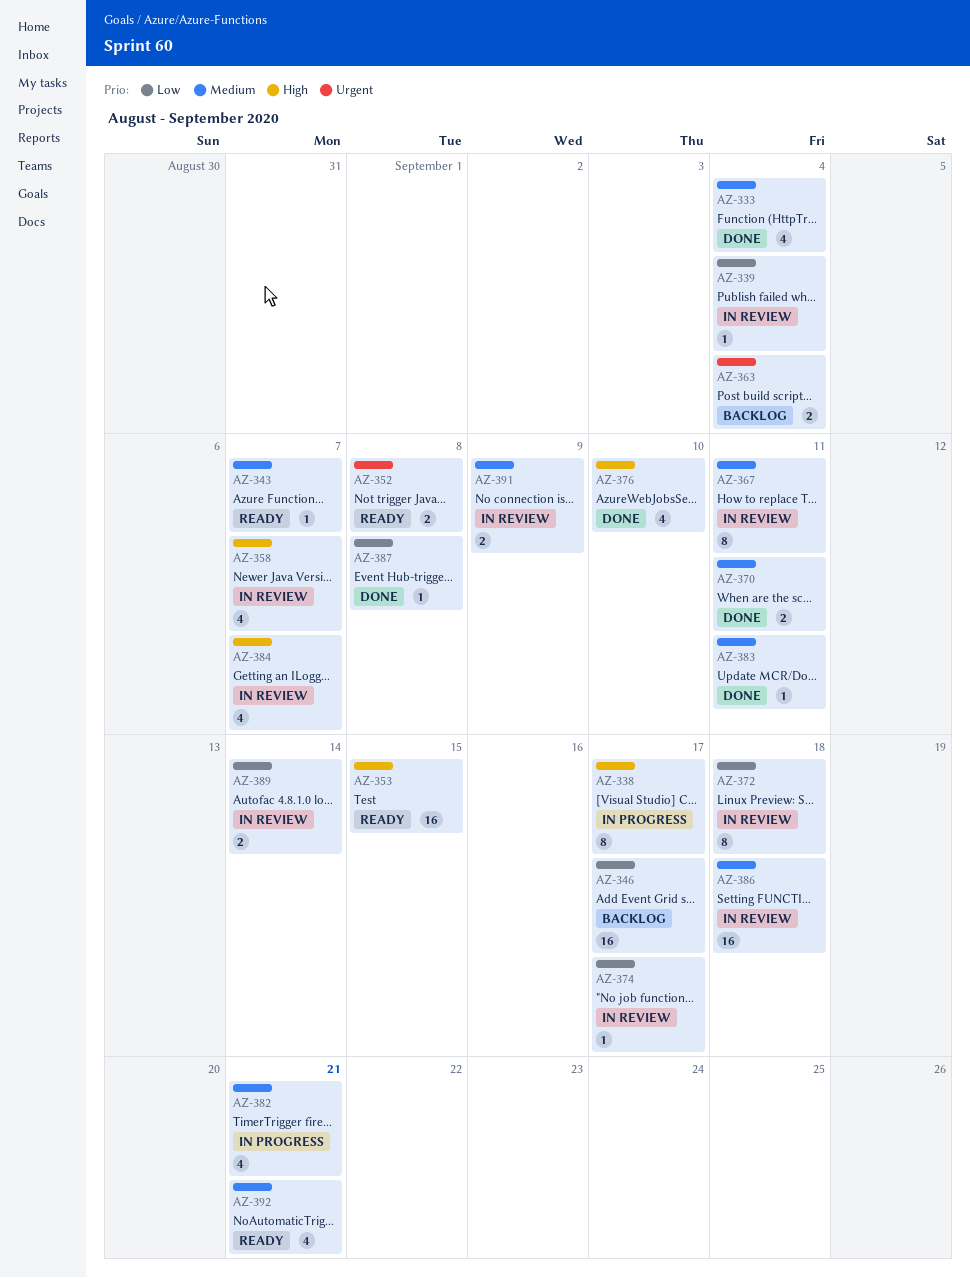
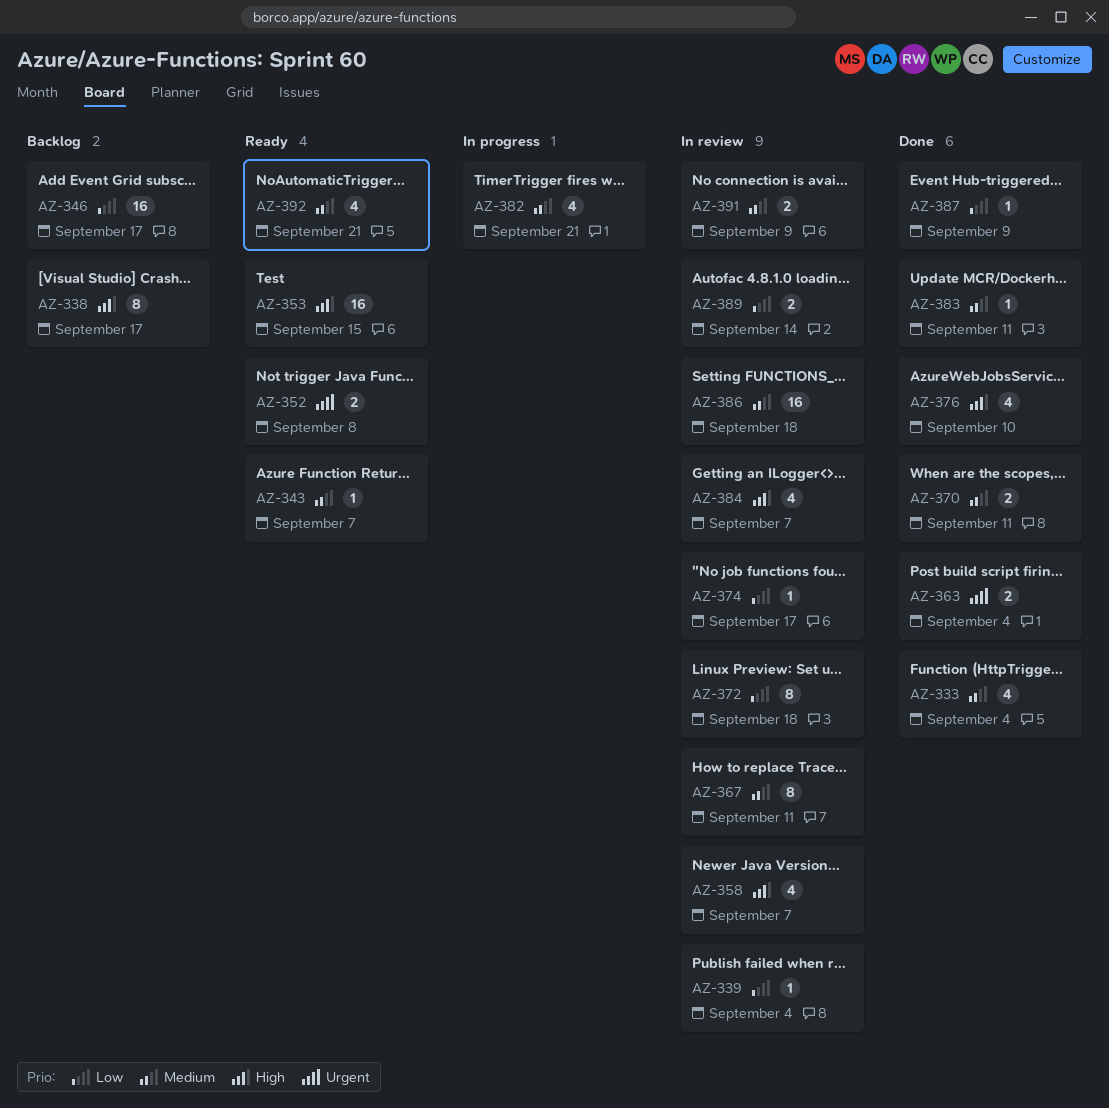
AZ-338, status: In progress -> Backlog
AZ-363, status: Backlog -> Done
AZ-387, due: Sep 8 -> Sep 9

